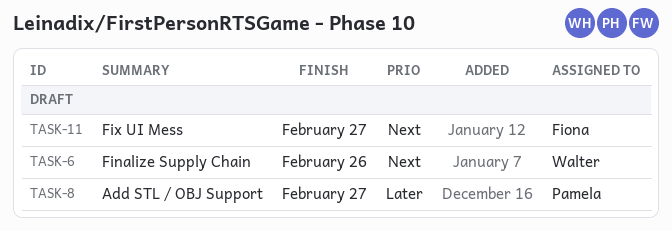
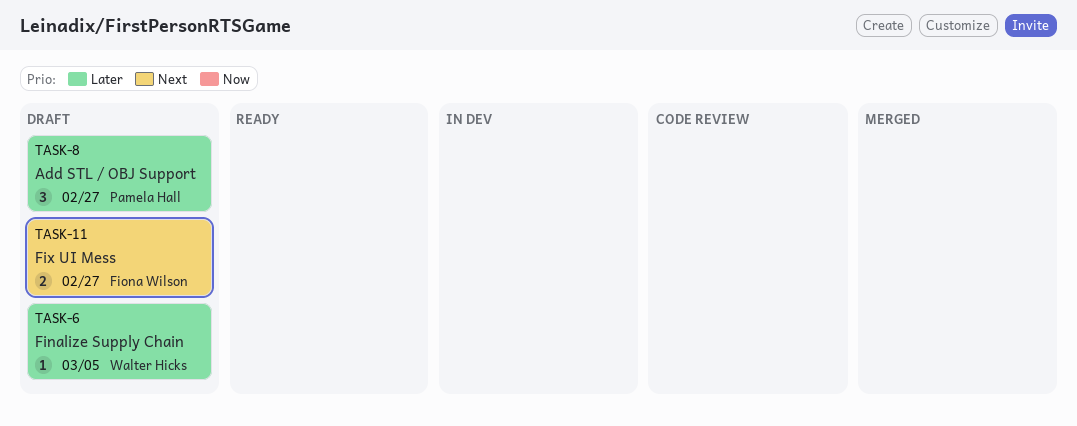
TASK-6, priority: Next -> Later
TASK-6, due: Feb 26 -> Mar 5

